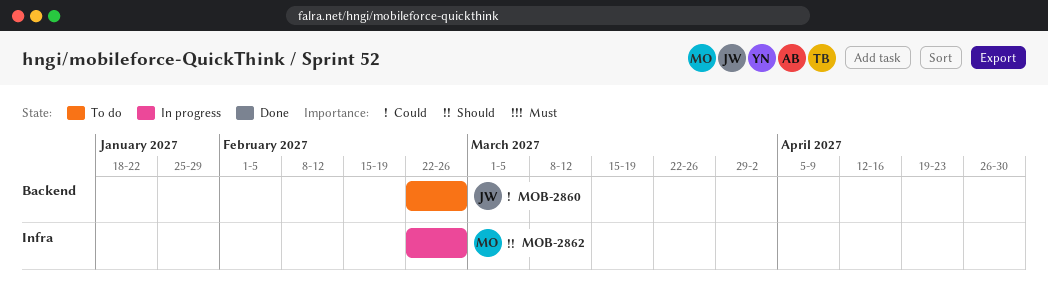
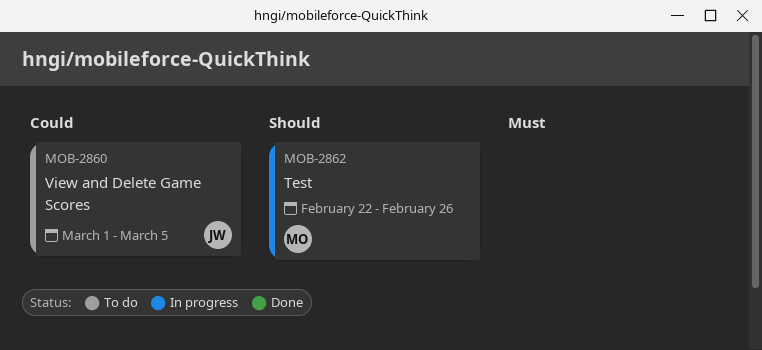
MOB-2860, start: Feb 22 -> Mar 1
MOB-2860, due: Feb 26 -> Mar 5

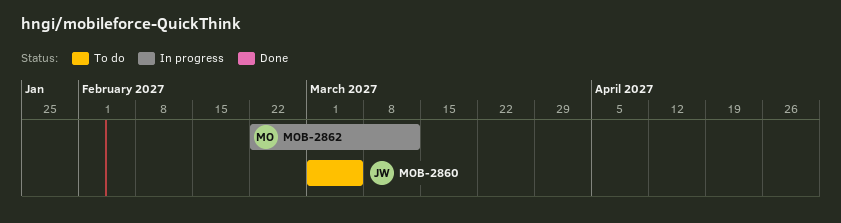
MOB-2862, due: Feb 26 -> Mar 12

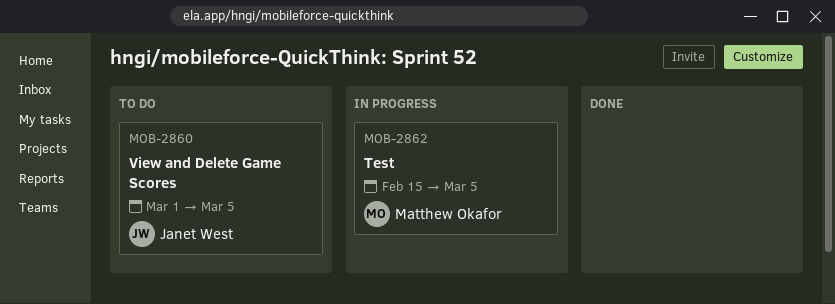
MOB-2862, start: Feb 22 -> Feb 15
MOB-2862, due: Mar 12 -> Mar 5

